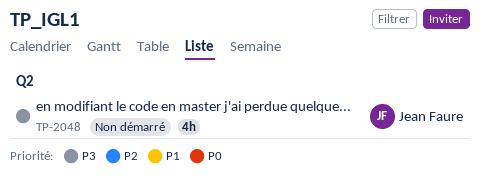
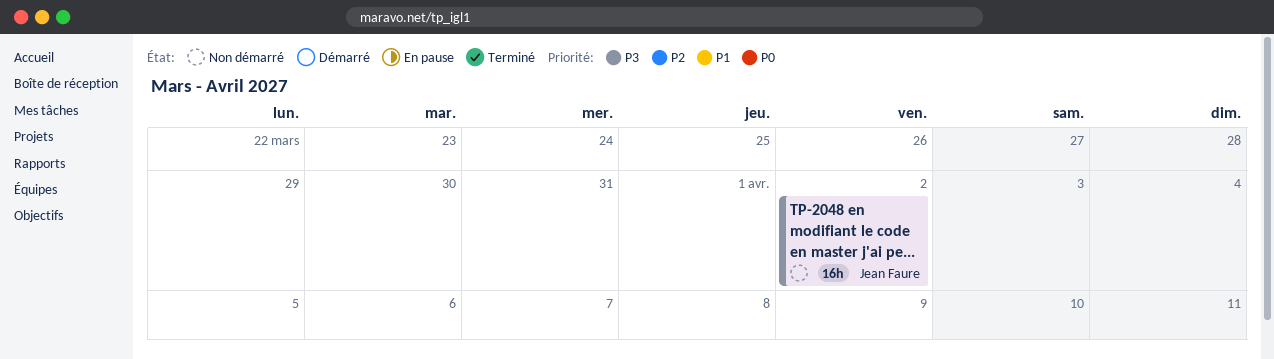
TP-2048, estimate: 4h -> 16h

